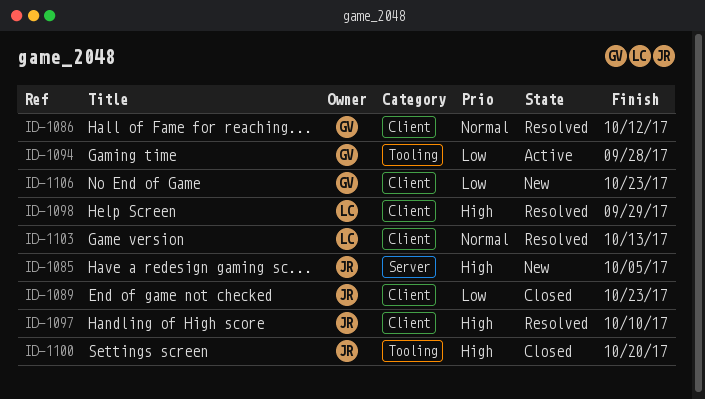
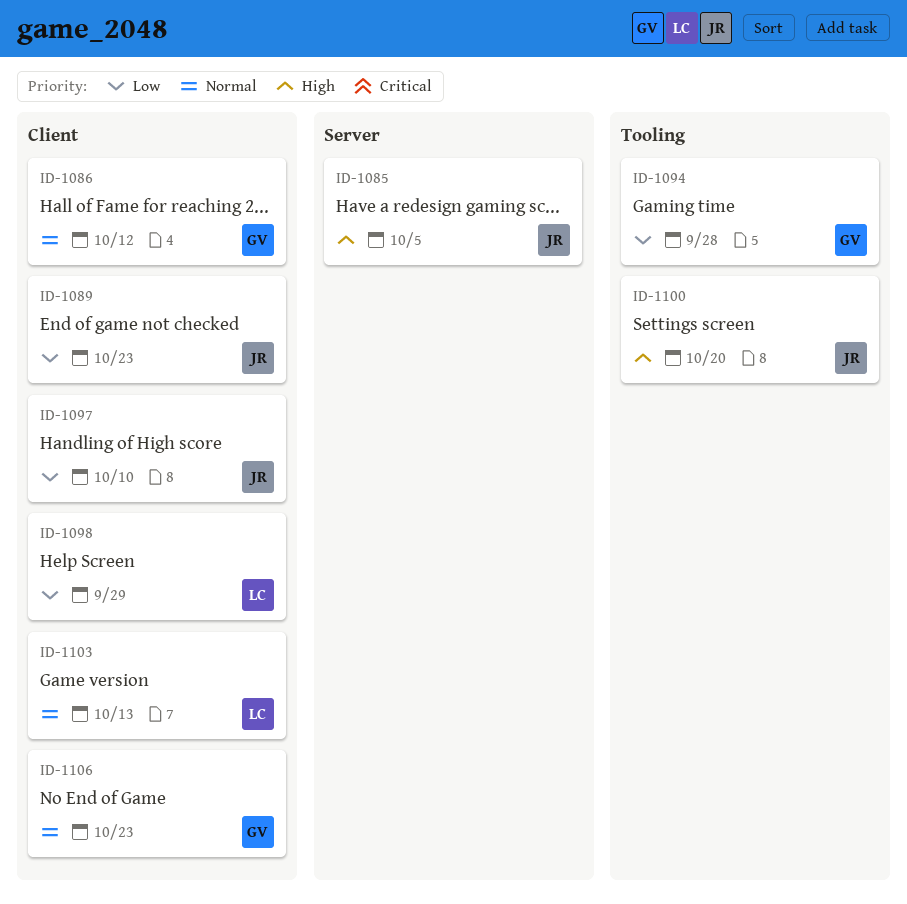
ID-1097, priority: High -> Low
ID-1098, priority: High -> Low
ID-1106, priority: Low -> Normal

